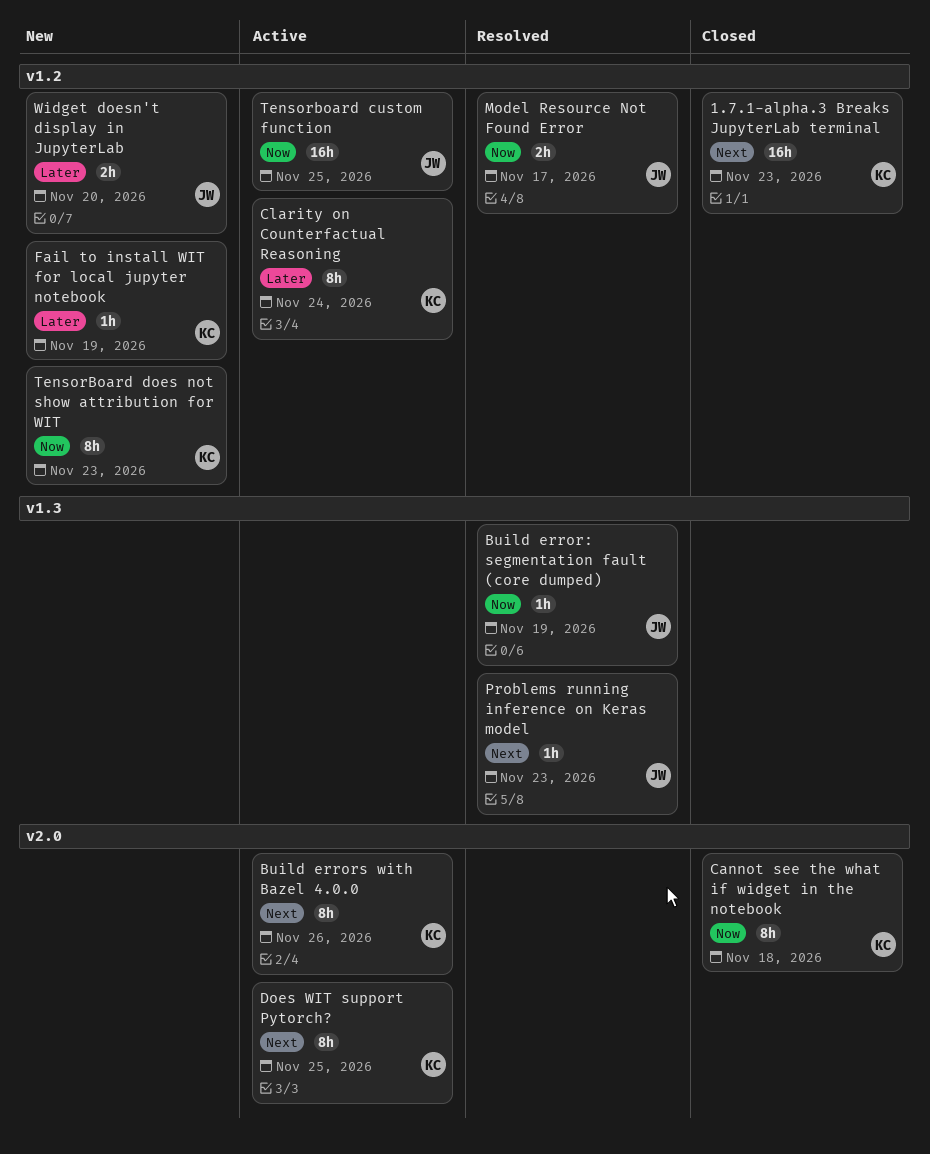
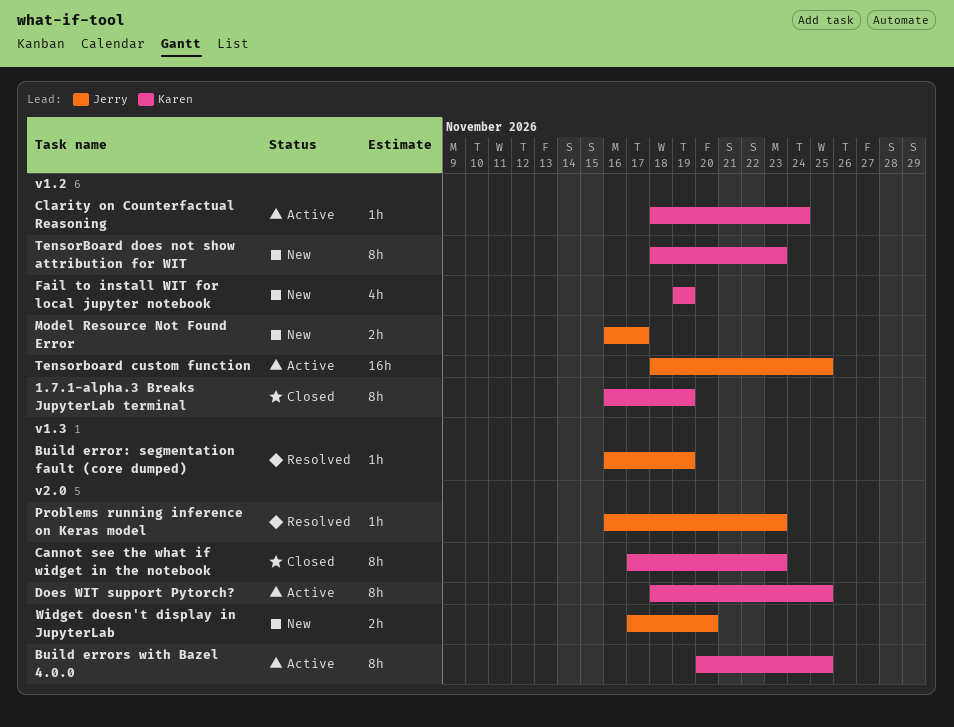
1.7.1-alpha.3 Breaks JupyterLab terminal, estimate: 16h -> 8h
1.7.1-alpha.3 Breaks JupyterLab terminal, due: Nov 23 -> Nov 19
Build errors with Bazel 4.0.0, due: Nov 26 -> Nov 25
Cannot see the what if widget in the notebook, due: Nov 18 -> Nov 23
Clarity on Counterfactual Reasoning, estimate: 8h -> 1h
Fail to install WIT for local jupyter notebook, estimate: 1h -> 4h
Model Resource Not Found Error, status: Resolved -> New
Problems running inference on Keras model, label: v1.3 -> v2.0
Widget doesn't display in JupyterLab, label: v1.2 -> v2.0

